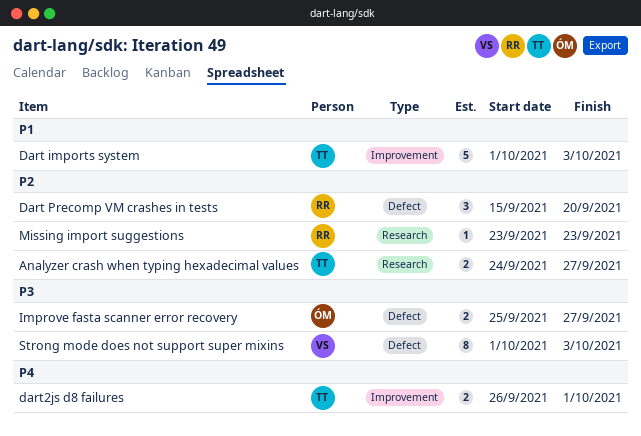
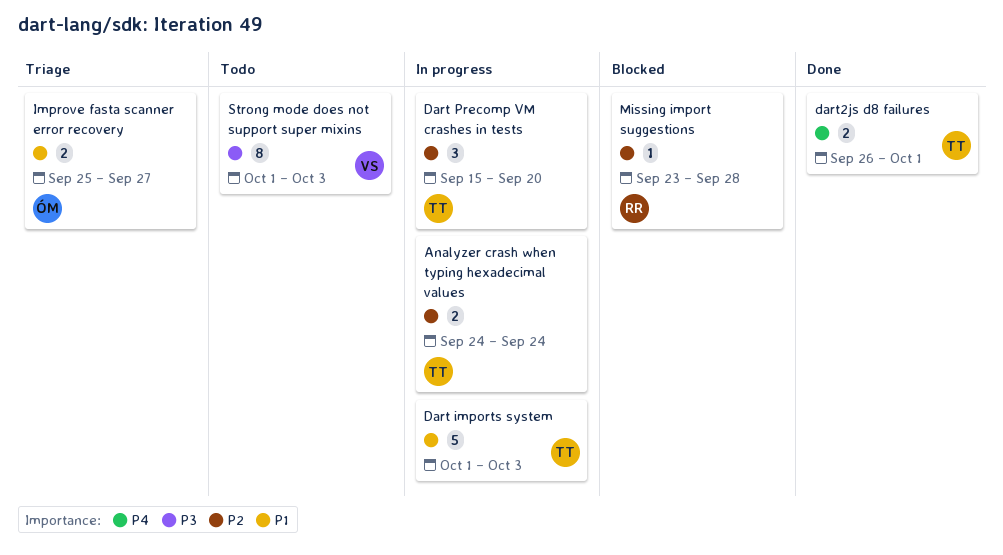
Analyzer crash when typing hexadecimal values, due: Sep 27 -> Sep 24
Dart Precomp VM crashes in tests, owner: RR -> TT
Improve fasta scanner error recovery, priority: P3 -> P1
Missing import suggestions, due: Sep 23 -> Sep 28

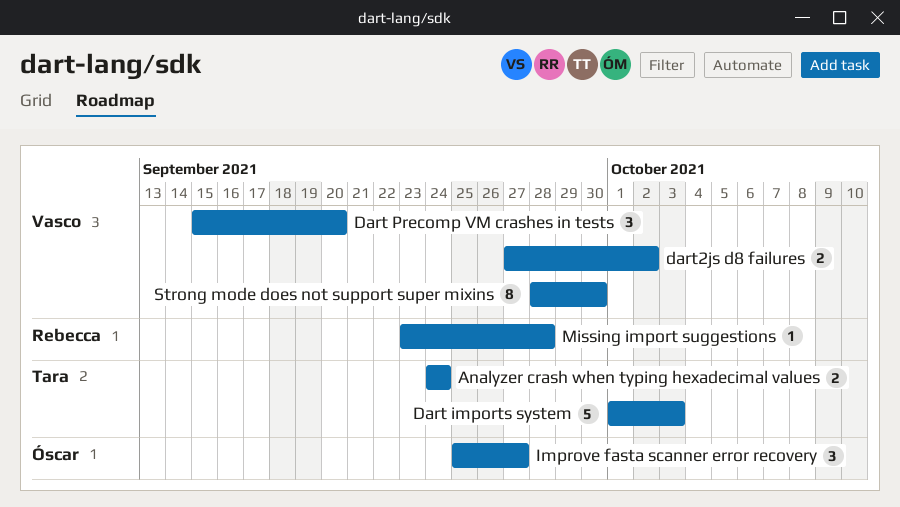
Dart Precomp VM crashes in tests, owner: Tara -> Vasco
dart2js d8 failures, owner: Tara -> Vasco
dart2js d8 failures, start: Sep 26 -> Sep 27
dart2js d8 failures, due: Oct 1 -> Oct 2
Improve fasta scanner error recovery, estimate: 2 -> 3
Strong mode does not support super mixins, start: Oct 1 -> Sep 28
Strong mode does not support super mixins, due: Oct 3 -> Sep 30

